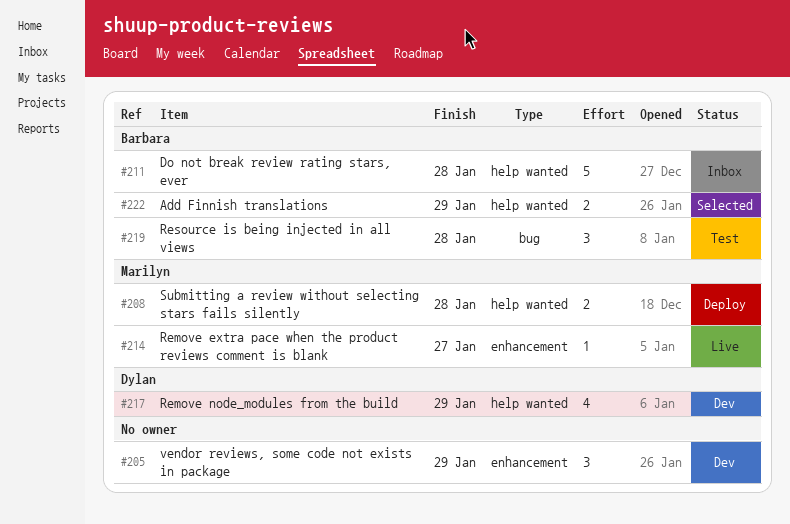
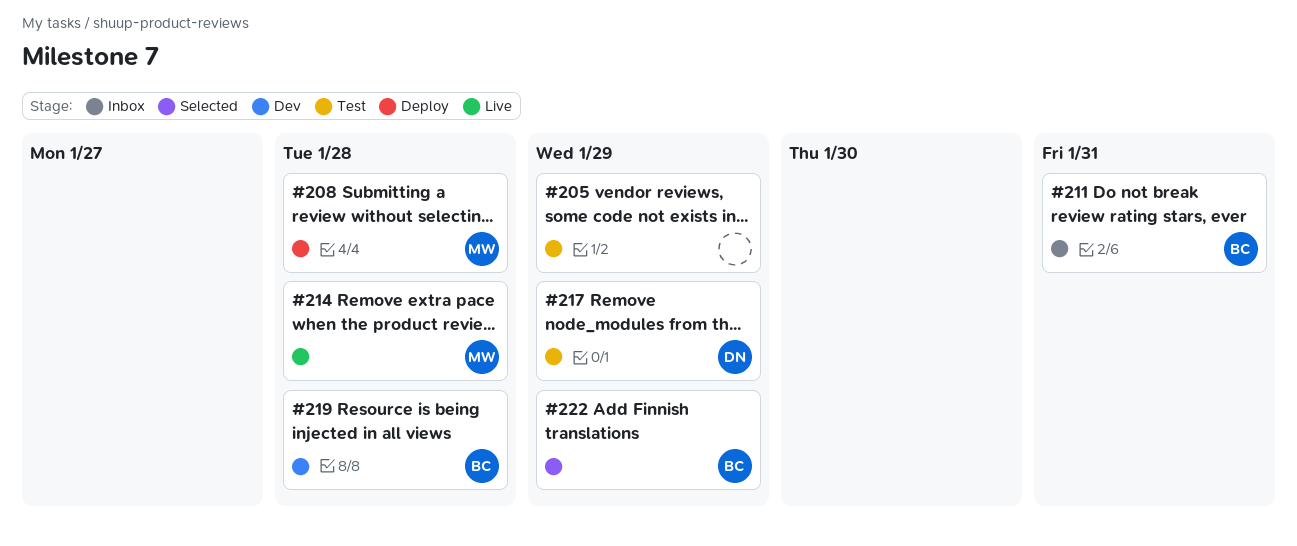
#205, status: Dev -> Test
#211, due: Jan 28 -> Jan 31
#214, due: Jan 27 -> Jan 28
#217, status: Dev -> Test
#219, status: Test -> Dev

